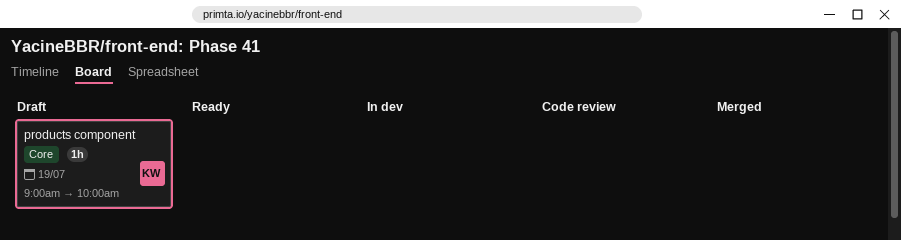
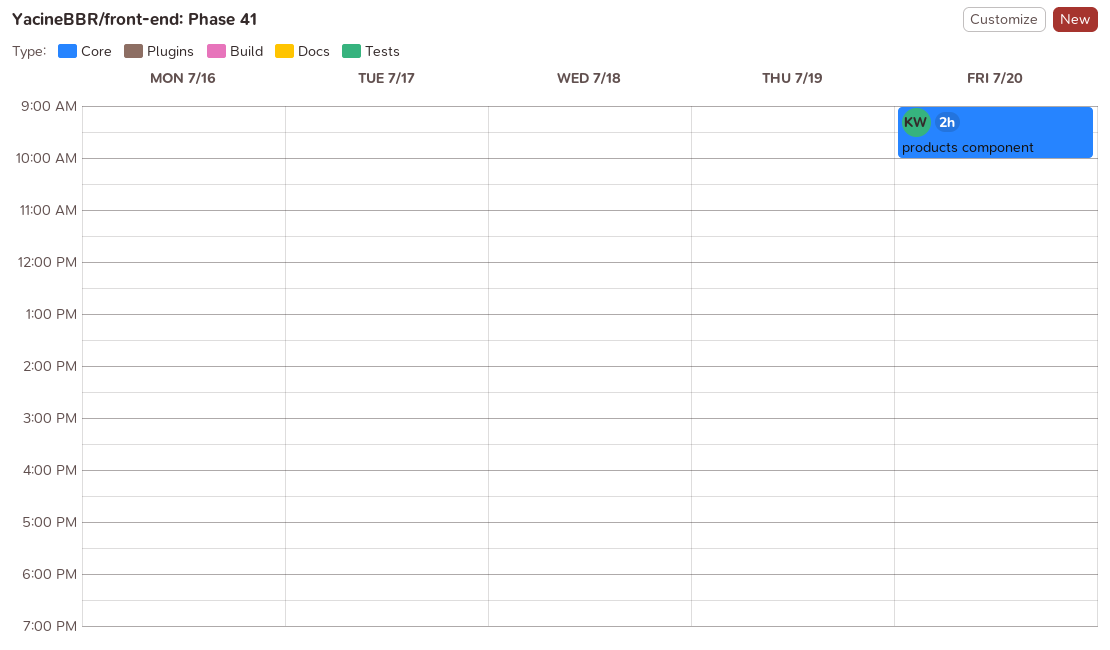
products component, estimate: 1h -> 2h
products component, day: Jul 19 -> Jul 20

